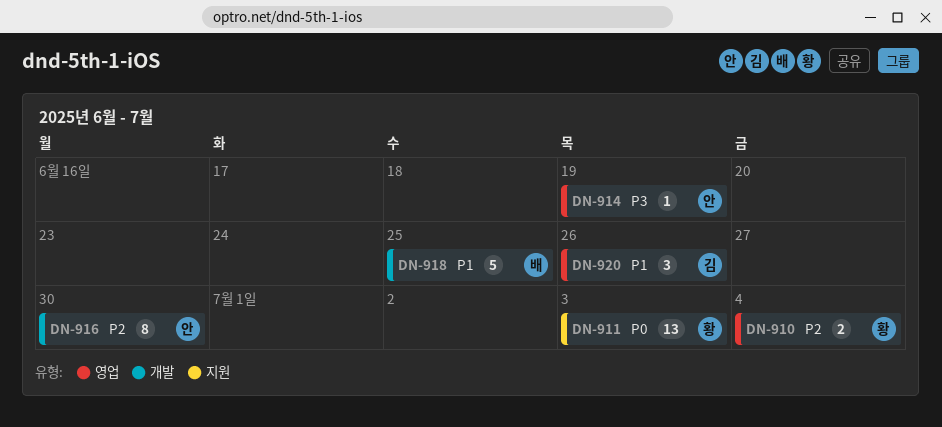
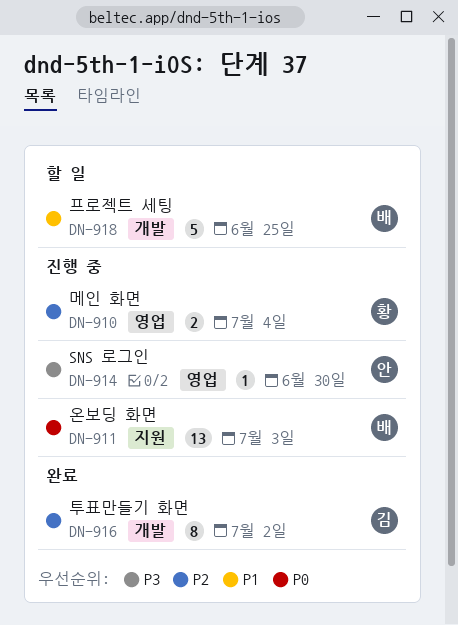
DN-911, owner: 황 -> 배
DN-914, due: Jun 19 -> Jun 30
DN-916, owner: 안 -> 김
DN-916, due: Jun 30 -> Jul 2
DN-920: present -> none

